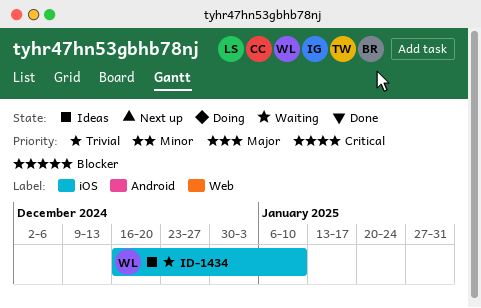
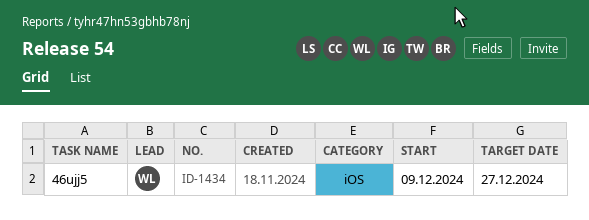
ID-1434, start: Dec 16 -> Dec 9
ID-1434, due: Jan 10 -> Dec 27

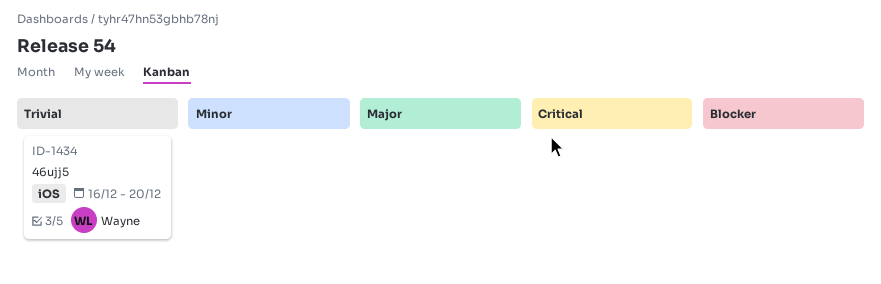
ID-1434, start: Dec 9 -> Dec 16
ID-1434, due: Dec 27 -> Dec 20

